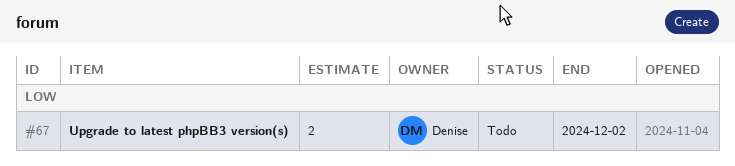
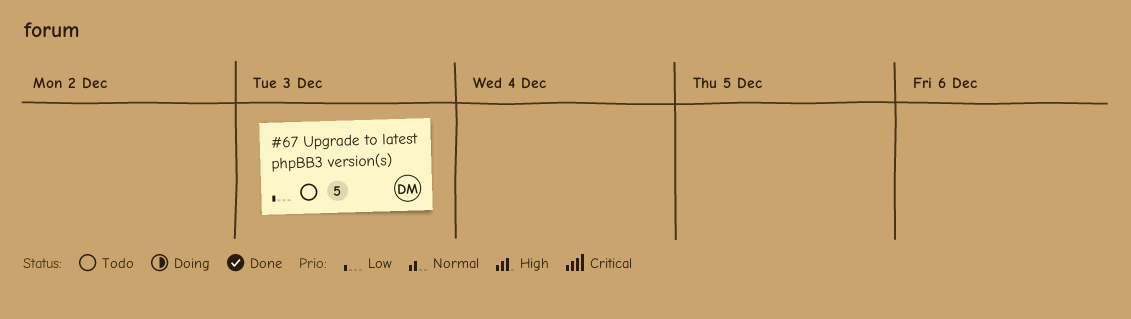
#67, estimate: 2 -> 5
#67, due: Dec 2 -> Dec 3

